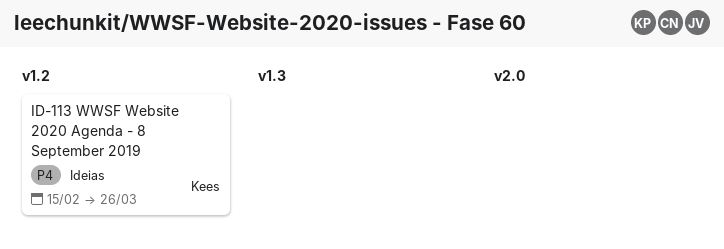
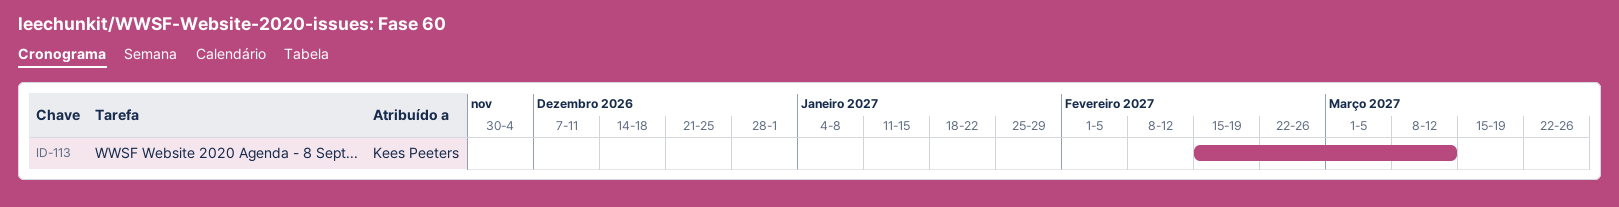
ID-113, due: Mar 26 -> Mar 12

